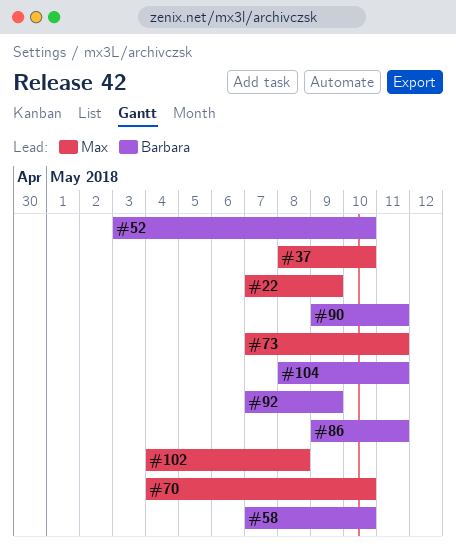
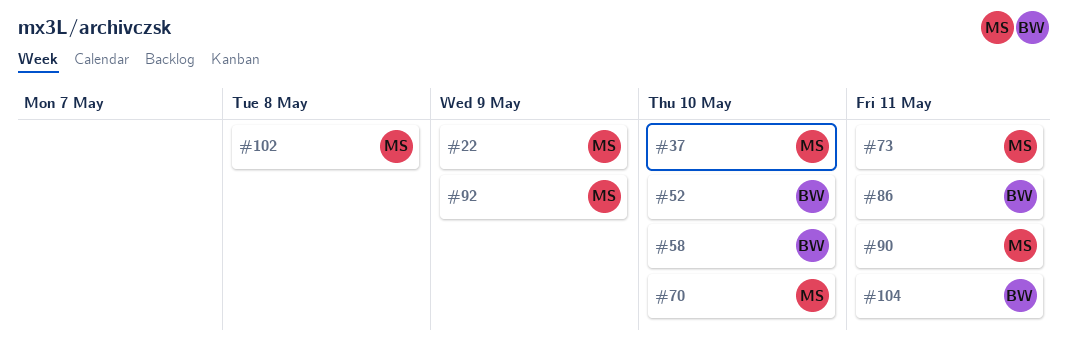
#90, owner: Barbara -> Max
#92, owner: Barbara -> Max

